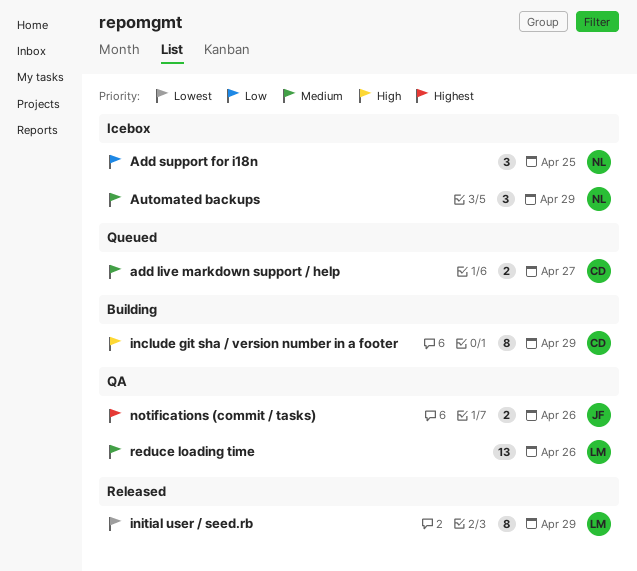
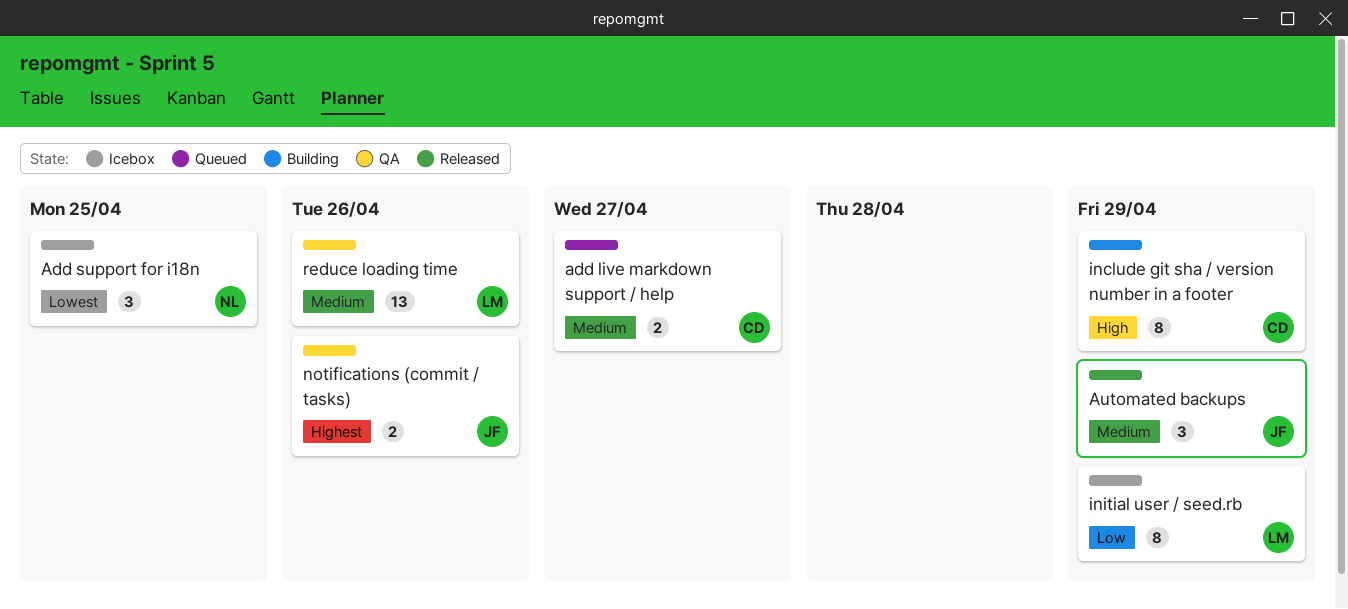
Add support for i18n, priority: Low -> Lowest
Automated backups, status: Icebox -> Released
Automated backups, owner: NL -> JF
initial user / seed.rb, status: Released -> Icebox
initial user / seed.rb, priority: Lowest -> Low

